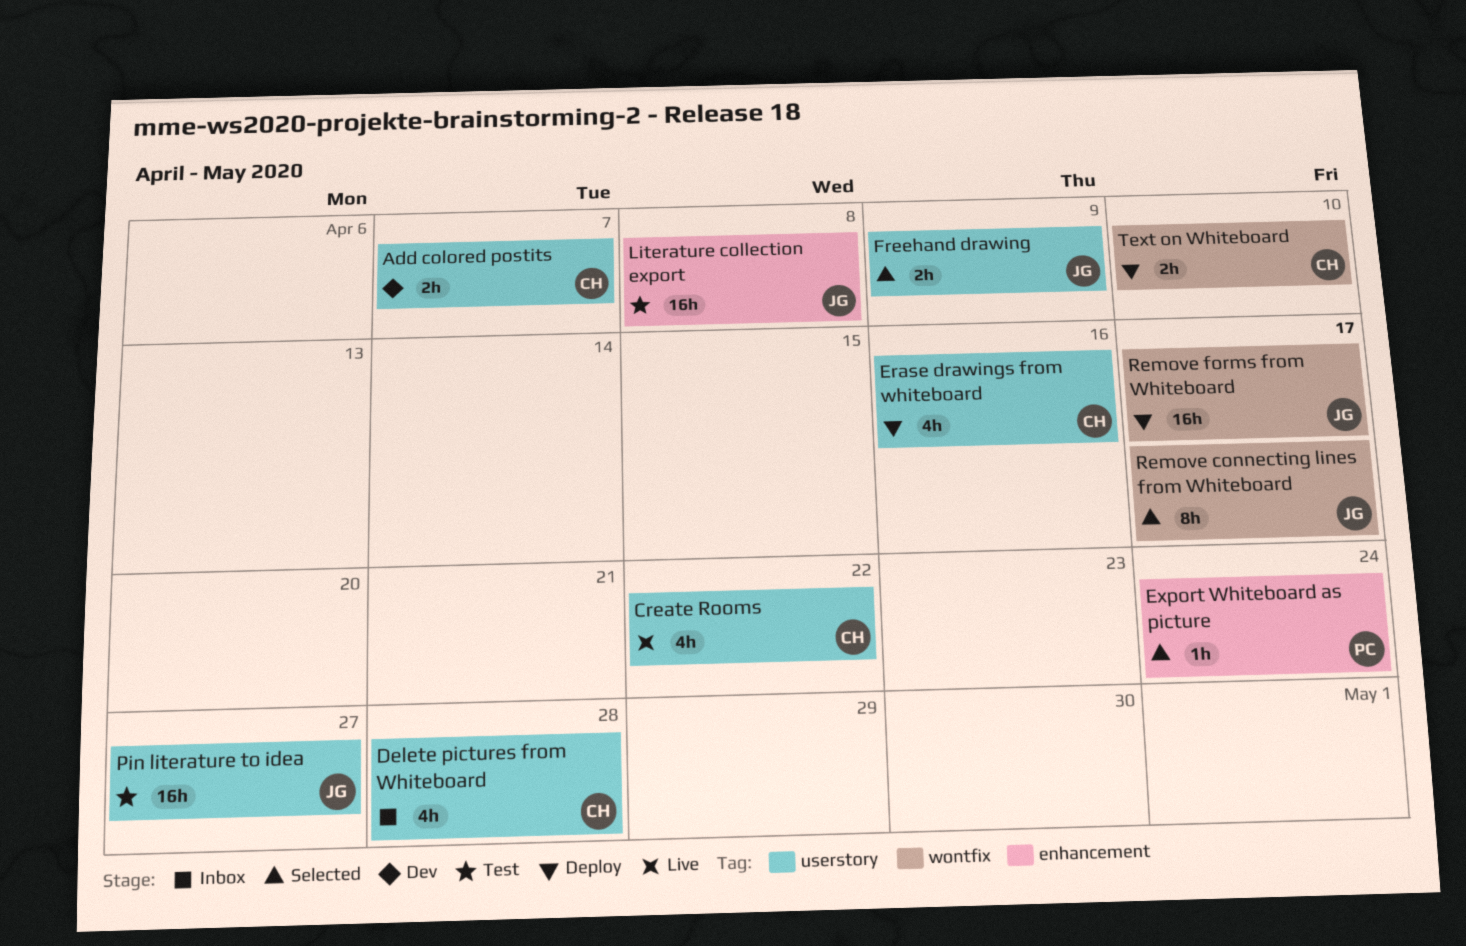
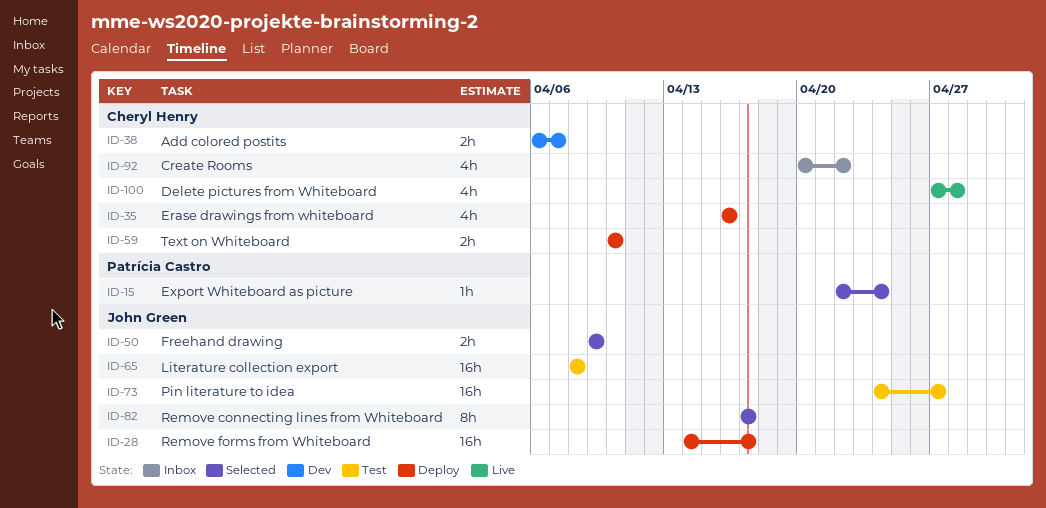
Create Rooms, status: Live -> Inbox
Delete pictures from Whiteboard, status: Inbox -> Live

